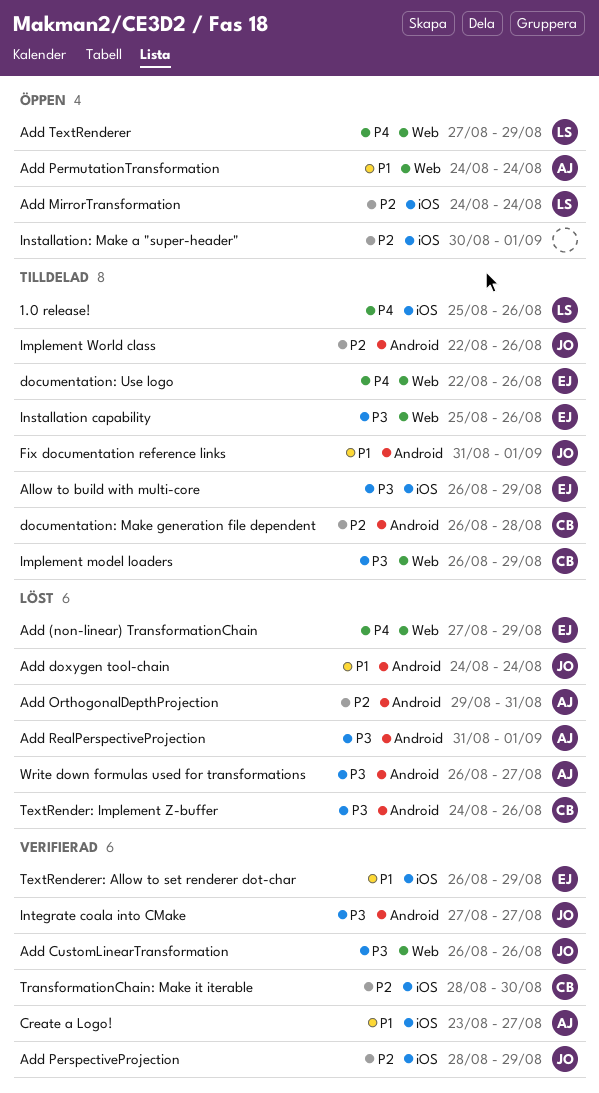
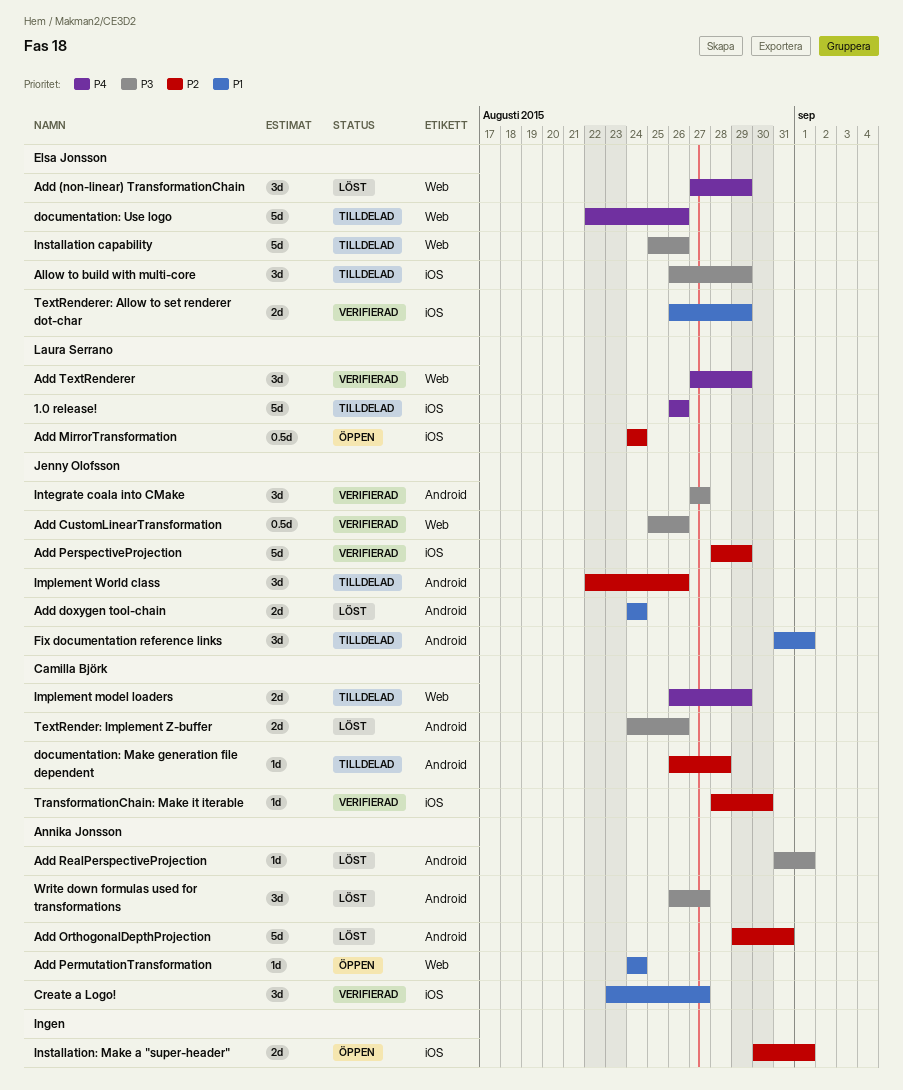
1.0 release!, start: Aug 25 -> Aug 26
Add CustomLinearTransformation, start: Aug 26 -> Aug 25
Add TextRenderer, status: Öppen -> Verifierad
Implement model loaders, priority: P3 -> P4

